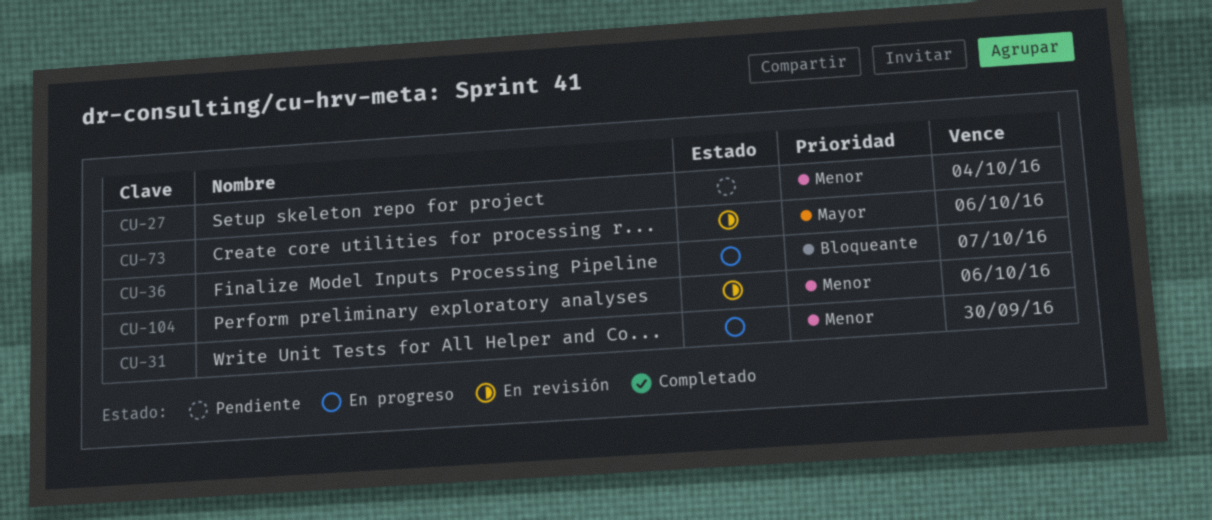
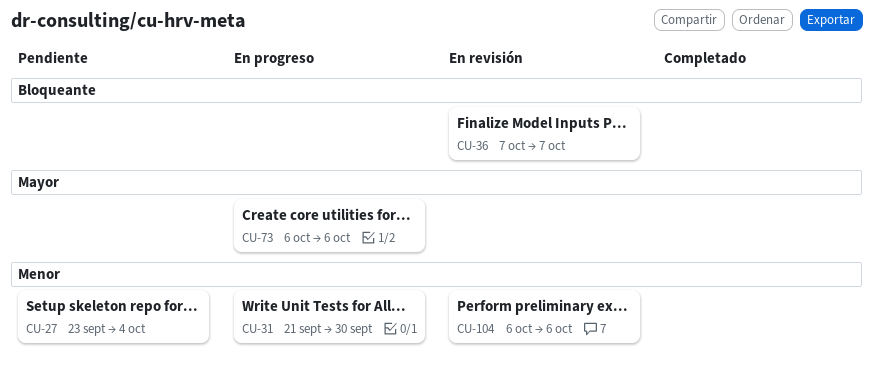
CU-36, status: En progreso -> En revisión
CU-73, status: En revisión -> En progreso

